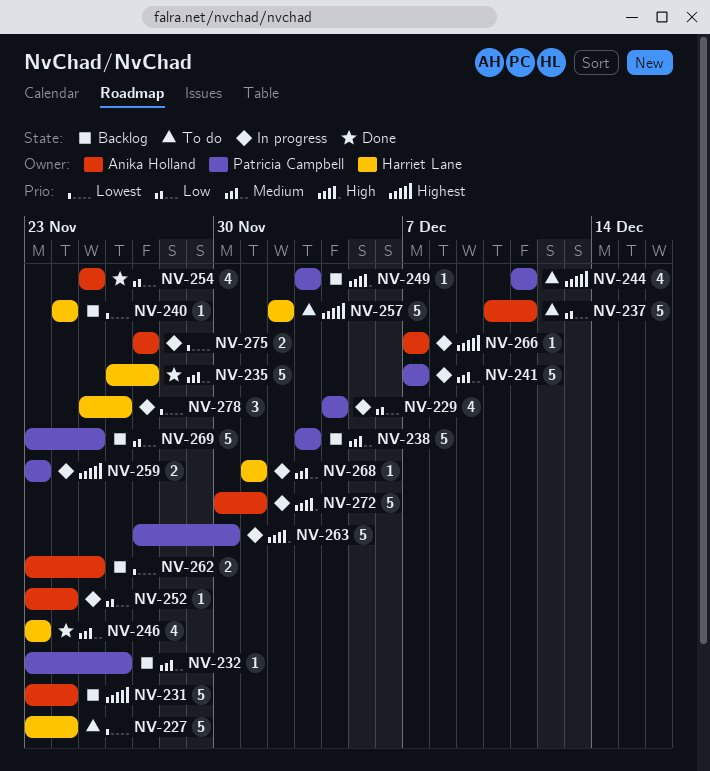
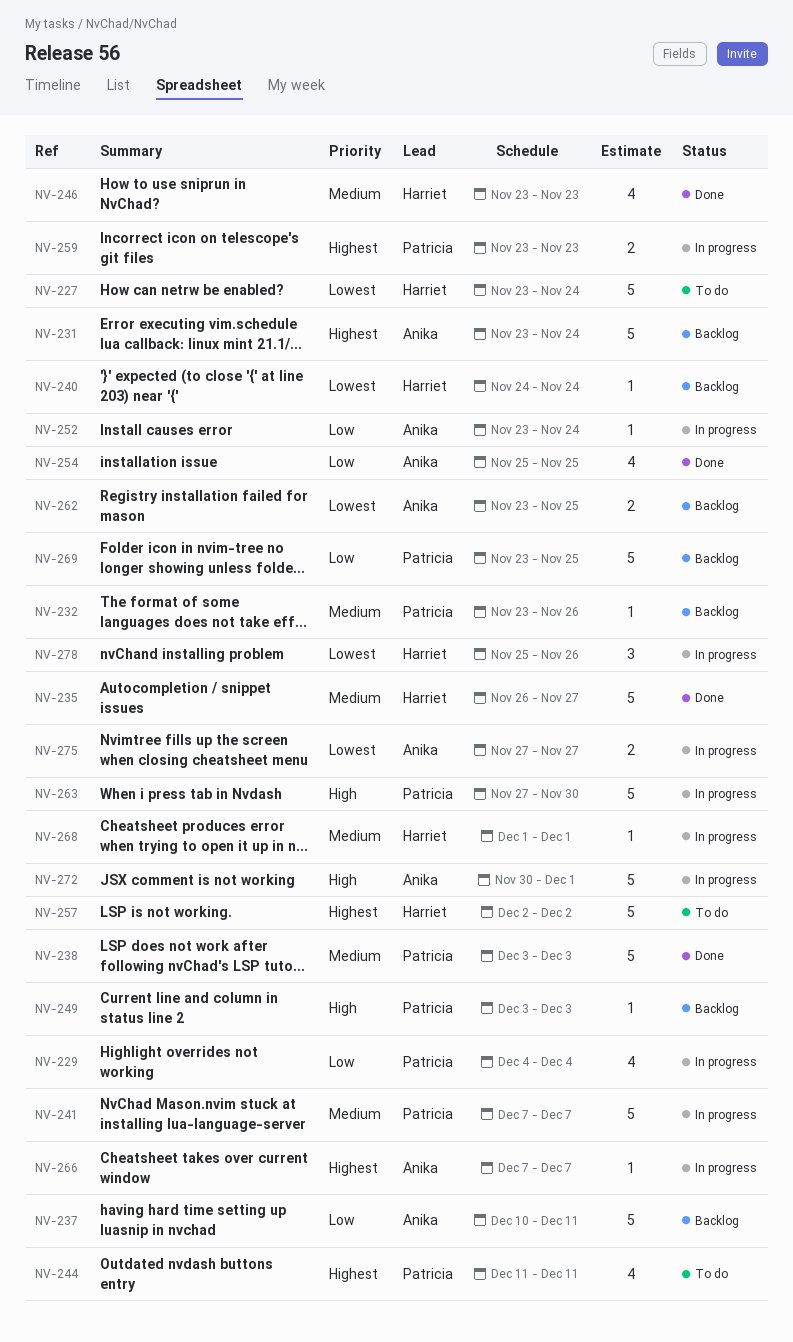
NV-237, status: To do -> Backlog
NV-238, status: Backlog -> Done

